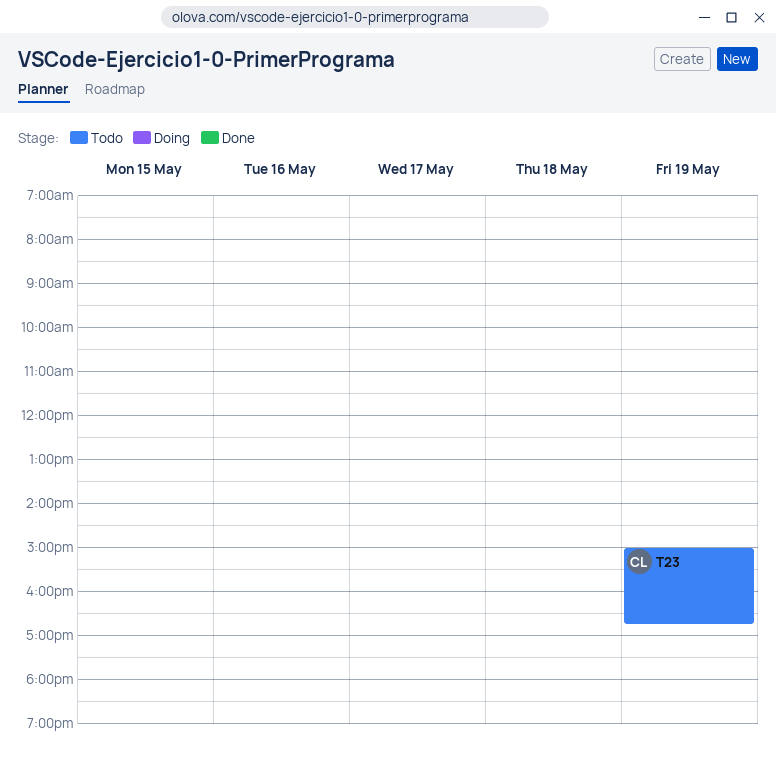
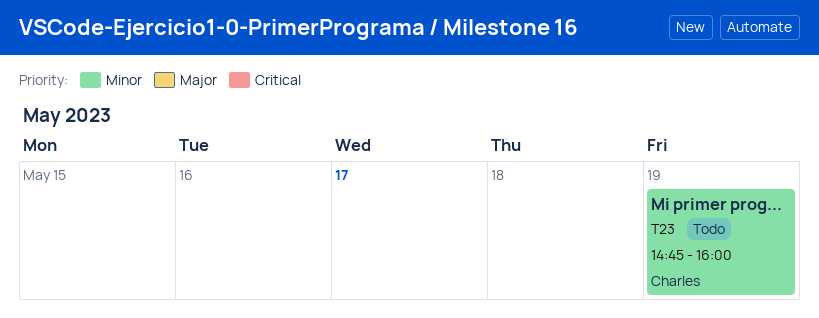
T23, begins: 15:00 -> 14:45
T23, ends: 16:45 -> 16:00

